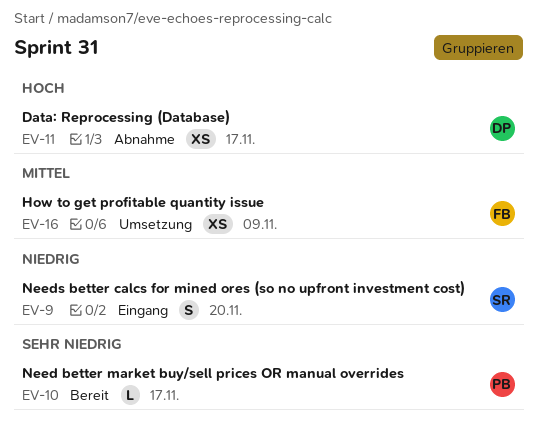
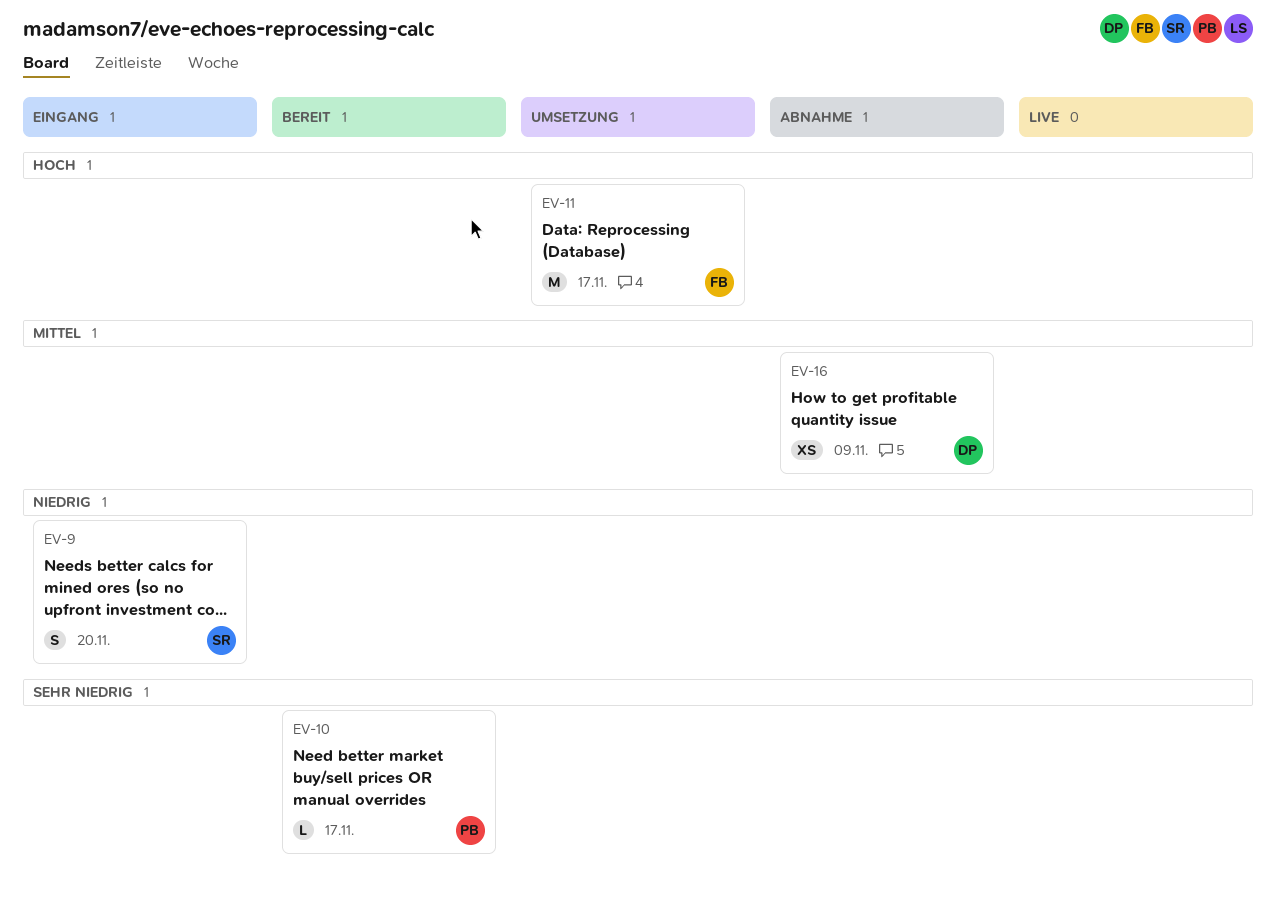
EV-11, status: Abnahme -> Umsetzung
EV-11, owner: DP -> FB
EV-11, estimate: XS -> M
EV-16, status: Umsetzung -> Abnahme
EV-16, owner: FB -> DP

